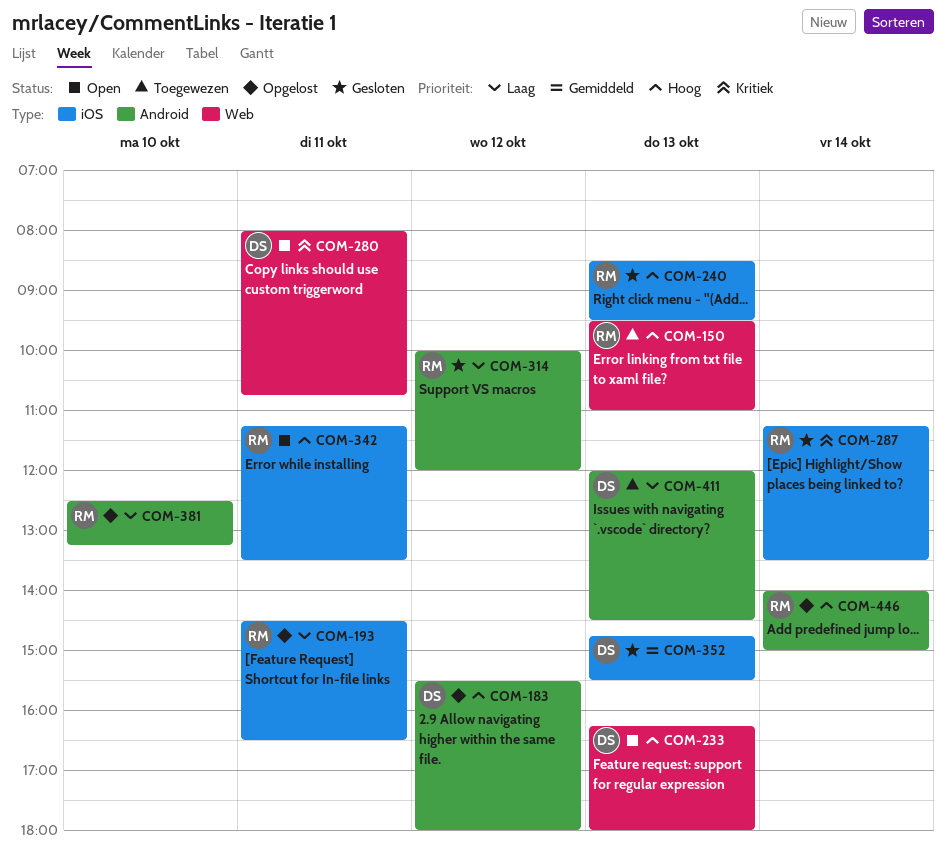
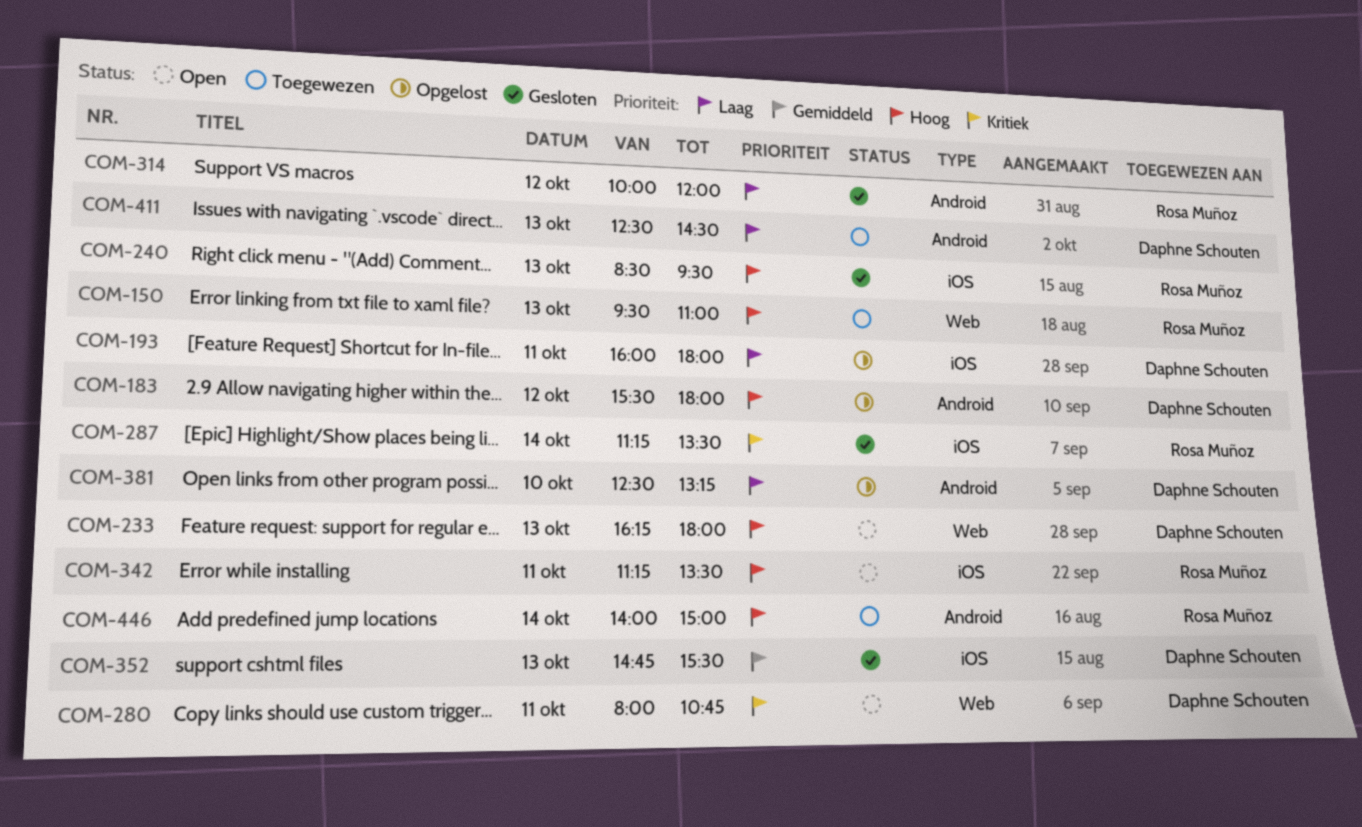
COM-193, owner: Rosa Muñoz -> Daphne Schouten
COM-193, begins: 14:30 -> 16:00
COM-193, ends: 16:30 -> 18:00
COM-381, owner: Rosa Muñoz -> Daphne Schouten
COM-411, begins: 12:00 -> 12:30
COM-446, status: Opgelost -> Toegewezen

